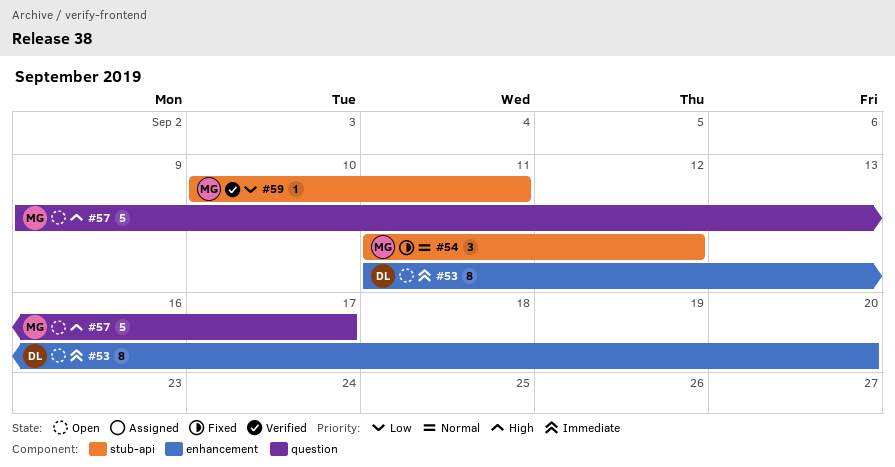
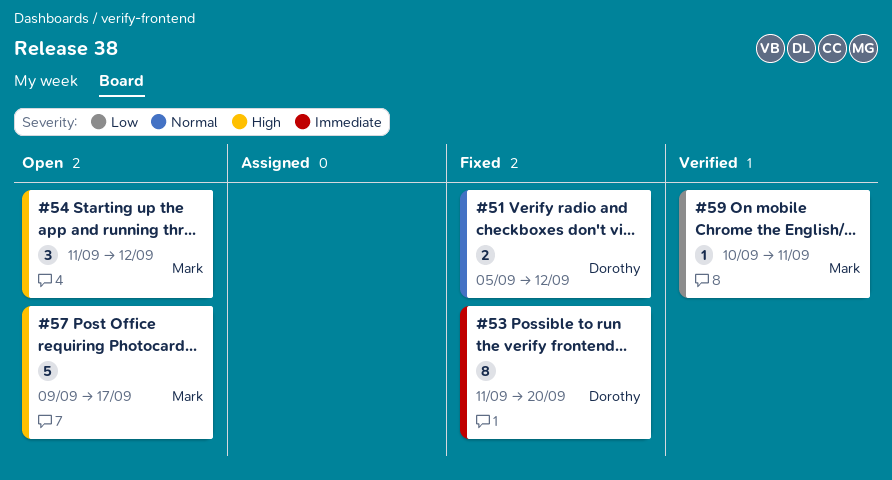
#51: none -> present
#53, status: Open -> Fixed
#54, status: Fixed -> Open
#54, priority: Normal -> High

